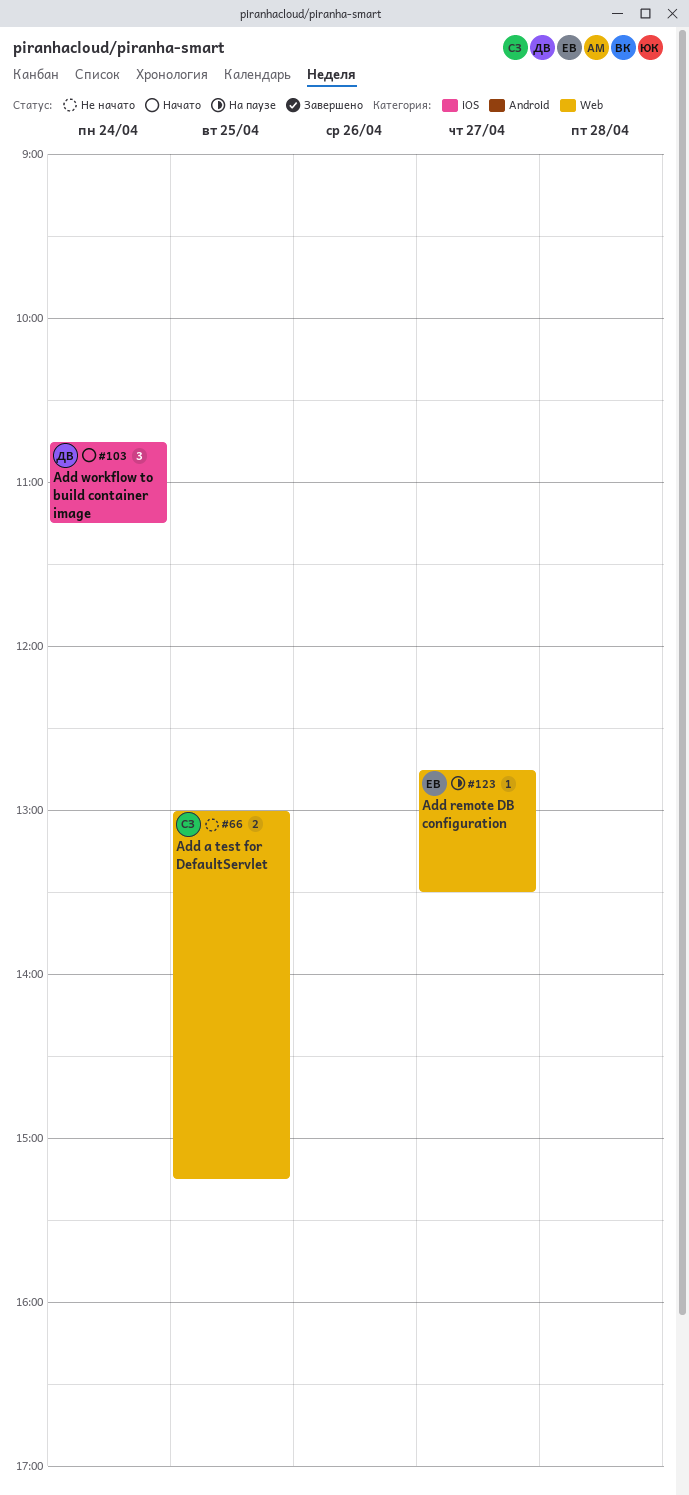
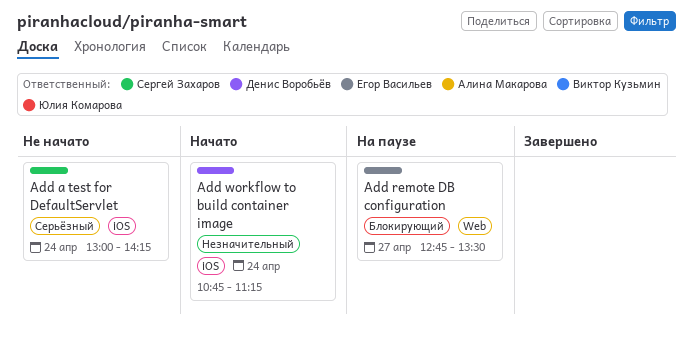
Add a test for DefaultServlet, label: Web -> iOS
Add a test for DefaultServlet, day: Apr 25 -> Apr 24
Add a test for DefaultServlet, ends: 15:15 -> 14:15

